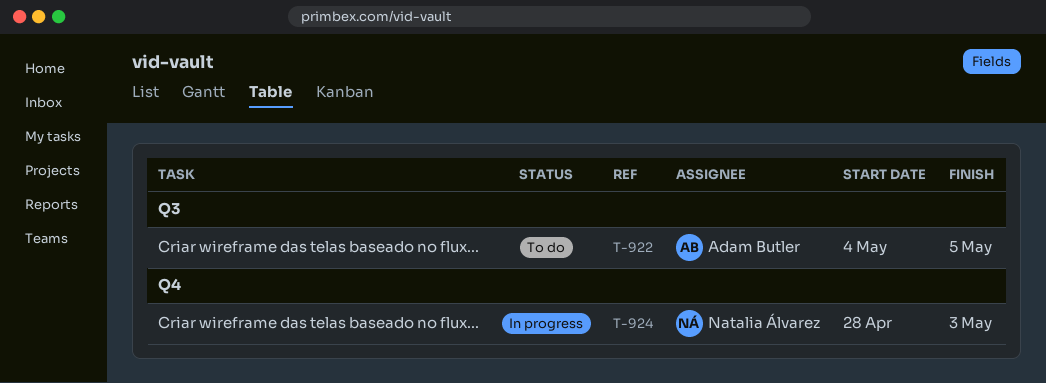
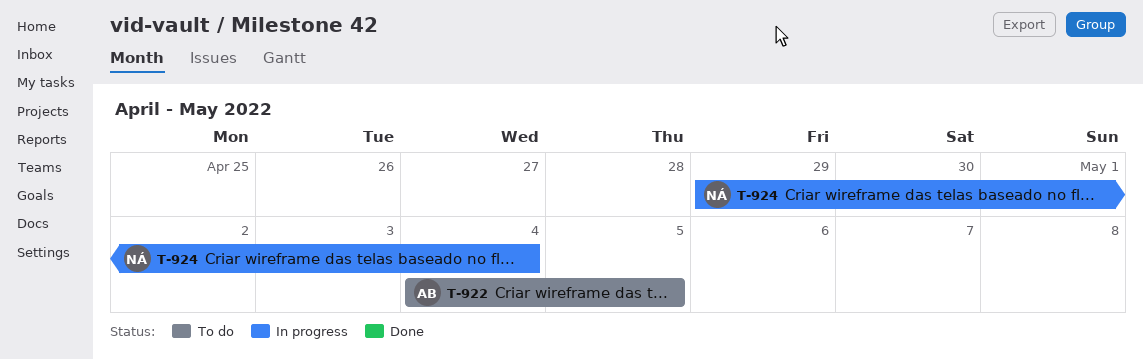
T-924, start: Apr 28 -> Apr 29
T-924, due: May 3 -> May 4

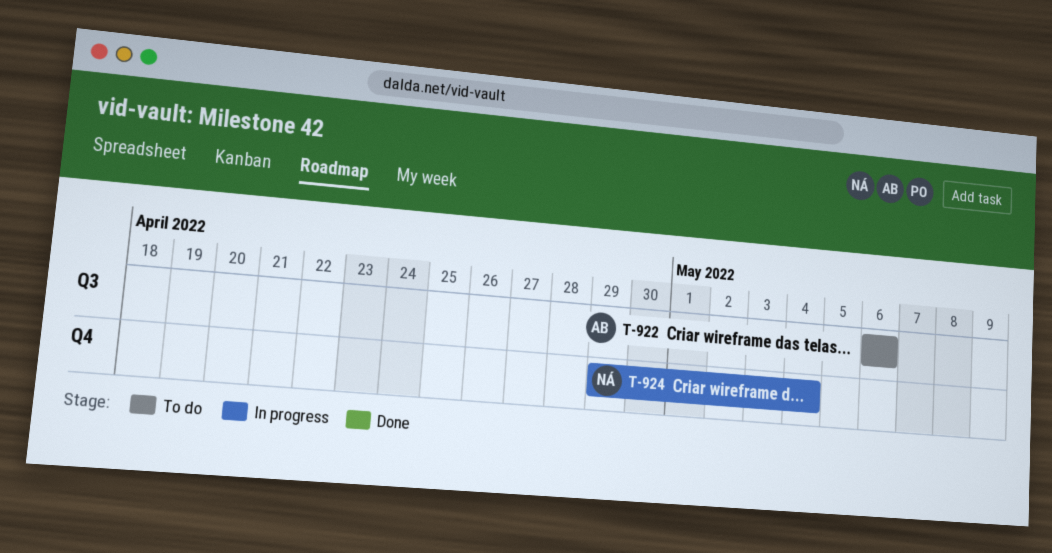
T-922, start: May 4 -> May 6
T-922, due: May 5 -> May 6

